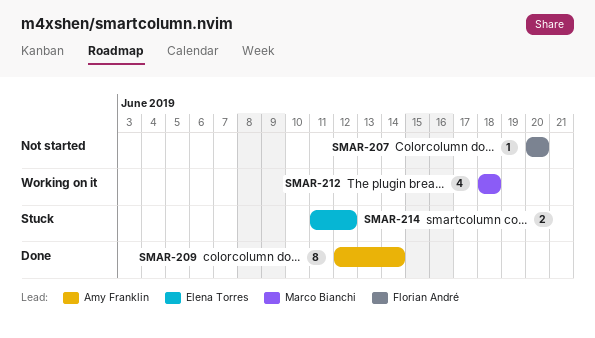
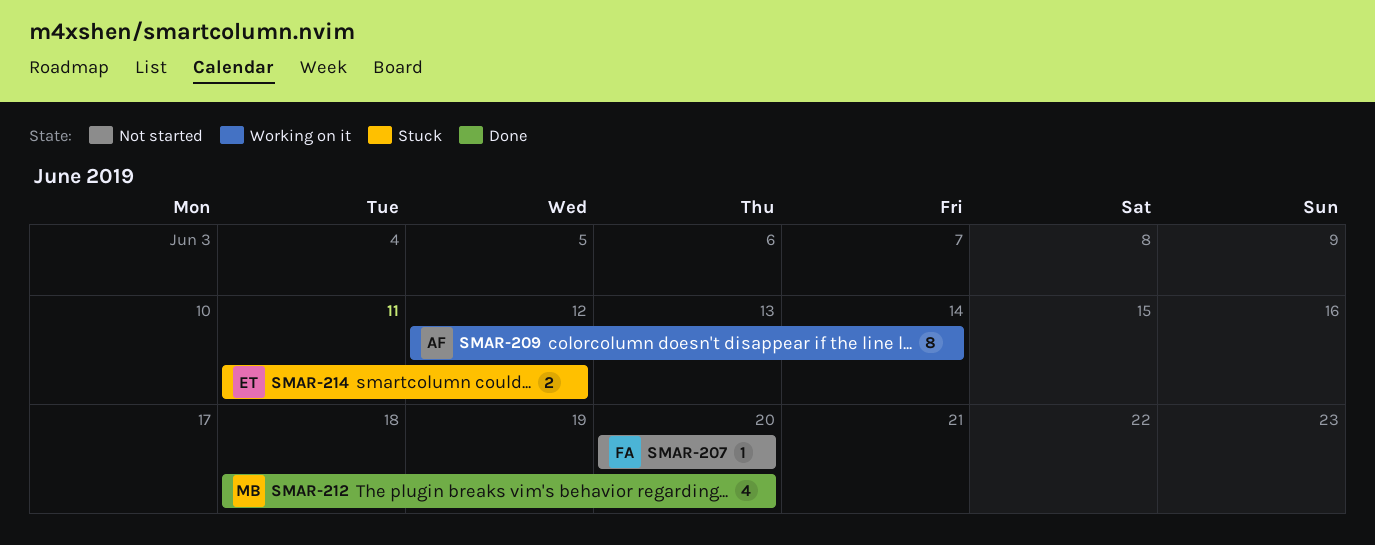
SMAR-209, status: Done -> Working on it
SMAR-212, status: Working on it -> Done
SMAR-212, due: Jun 18 -> Jun 20

